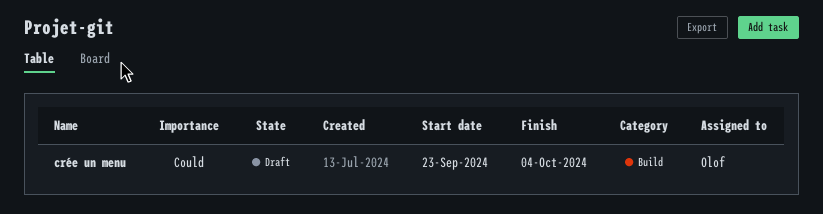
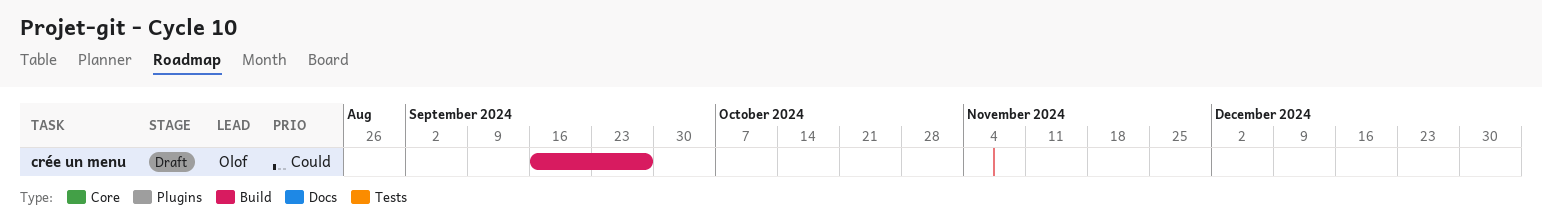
crée un menu, start: Sep 23 -> Sep 16
crée un menu, due: Oct 4 -> Sep 27

